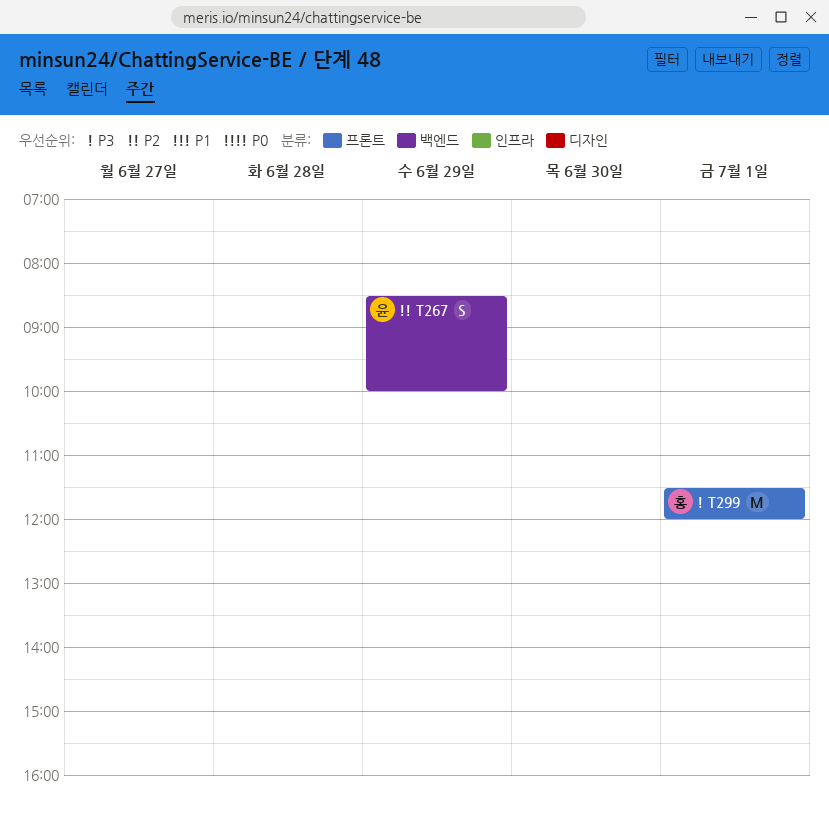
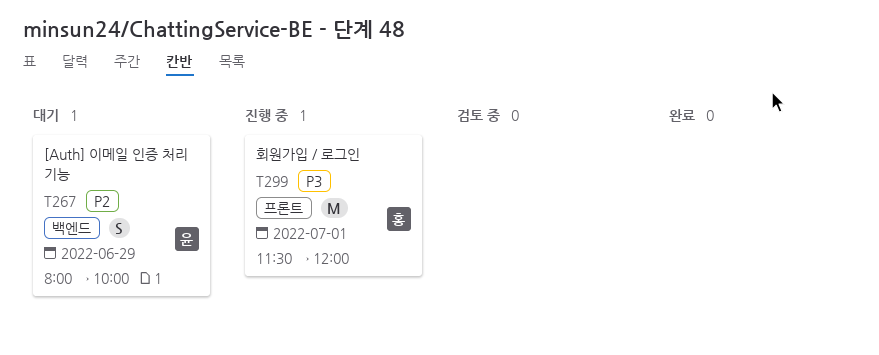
T267, begins: 08:30 -> 08:00

